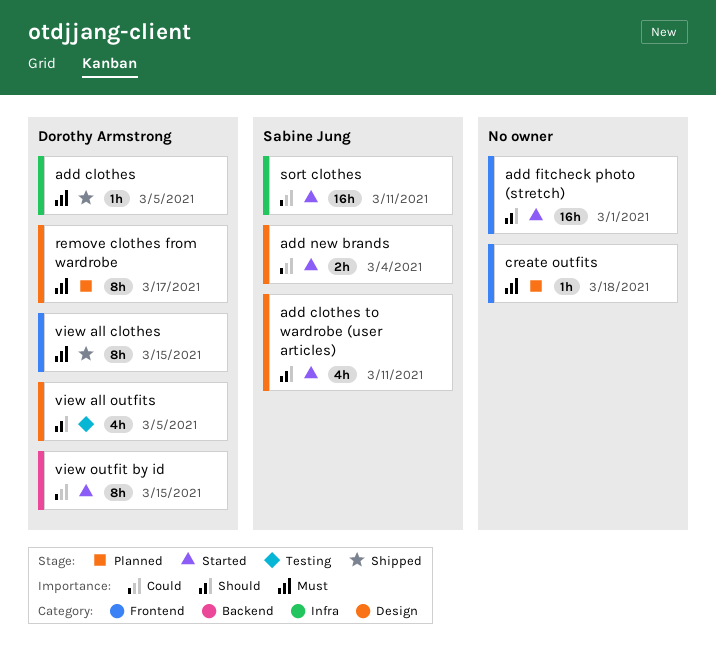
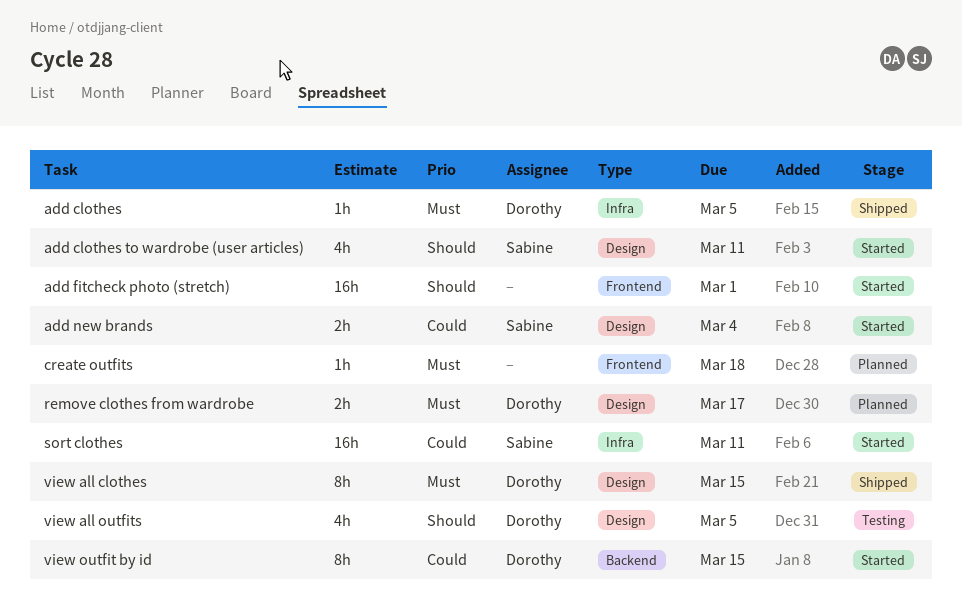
remove clothes from wardrobe, estimate: 8h -> 2h
view all clothes, label: Frontend -> Design

